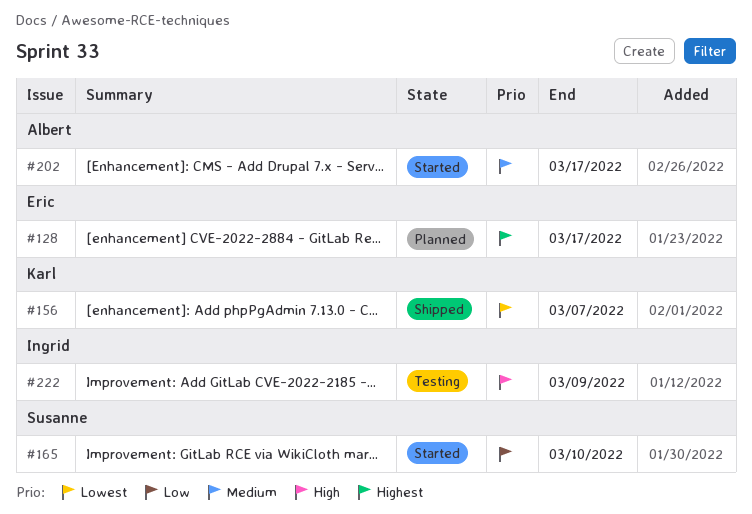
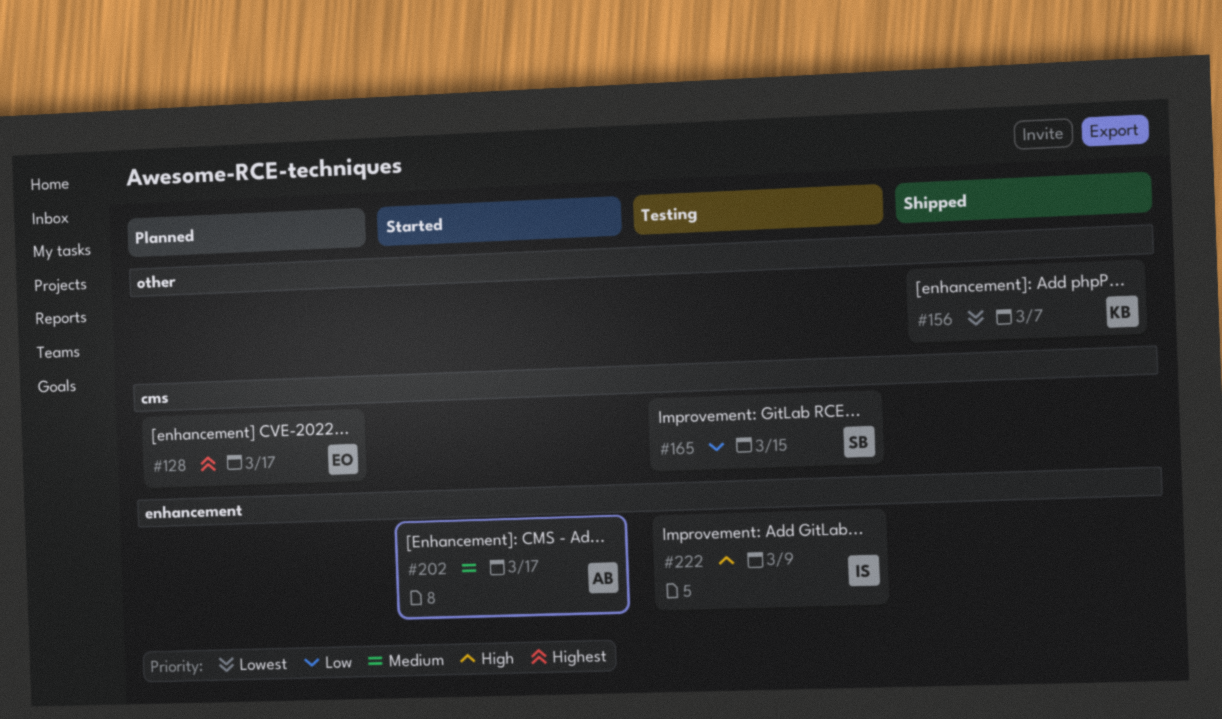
#165, status: Started -> Testing
#165, due: Mar 10 -> Mar 15

